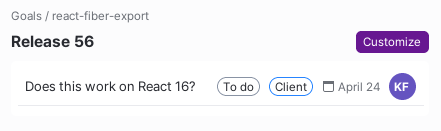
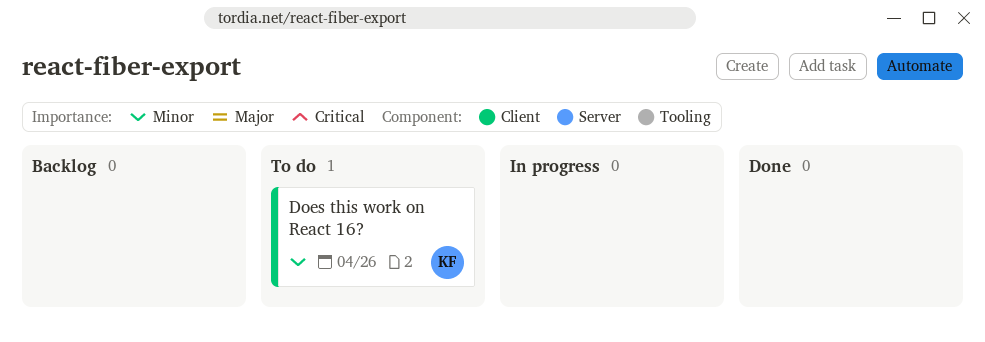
Does this work on React 16?, due: Apr 24 -> Apr 26

